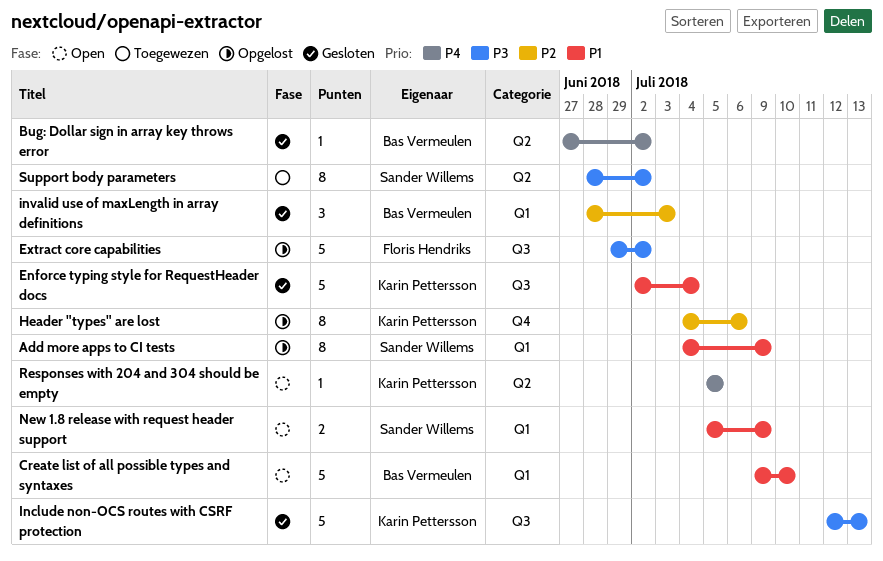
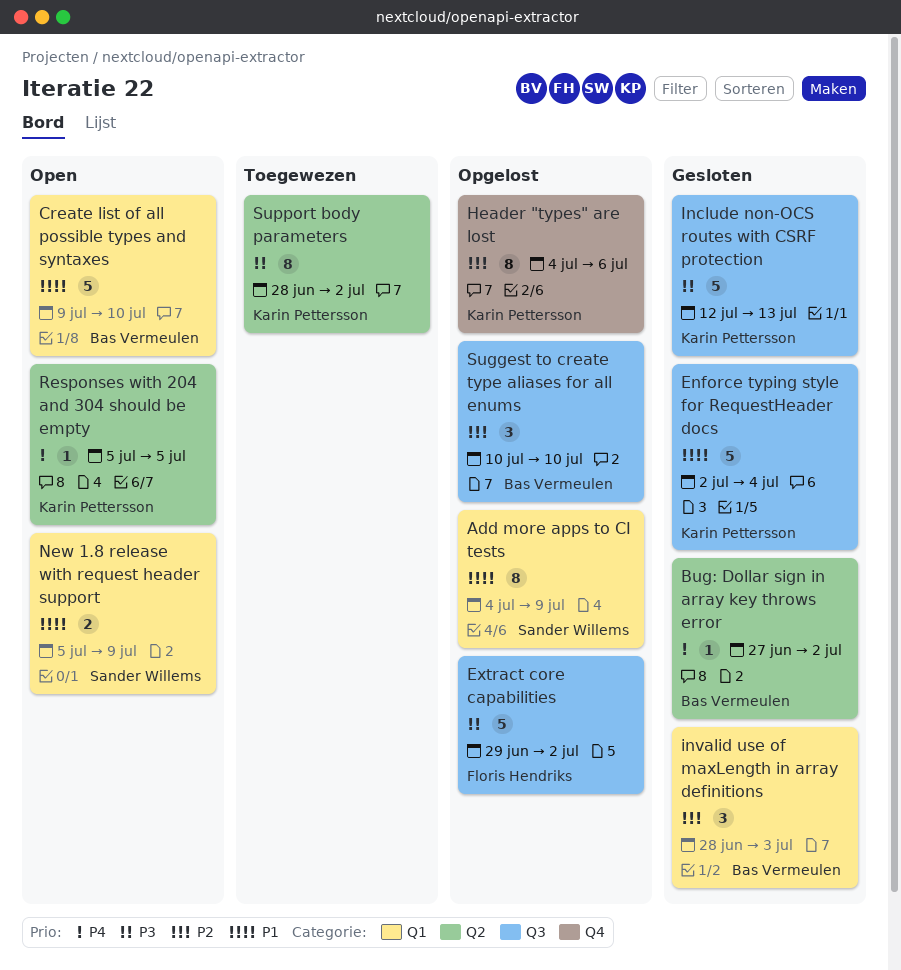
Suggest to create type aliases for all enums: none -> present
Support body parameters, owner: Sander Willems -> Karin Pettersson

